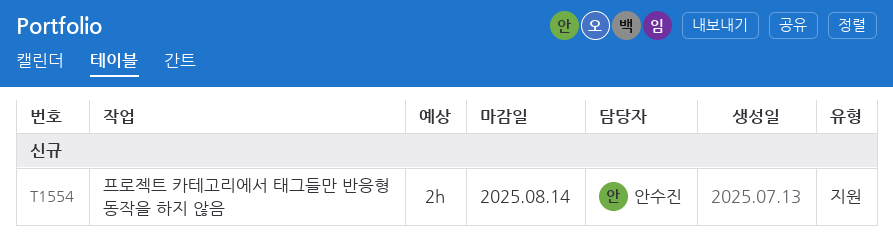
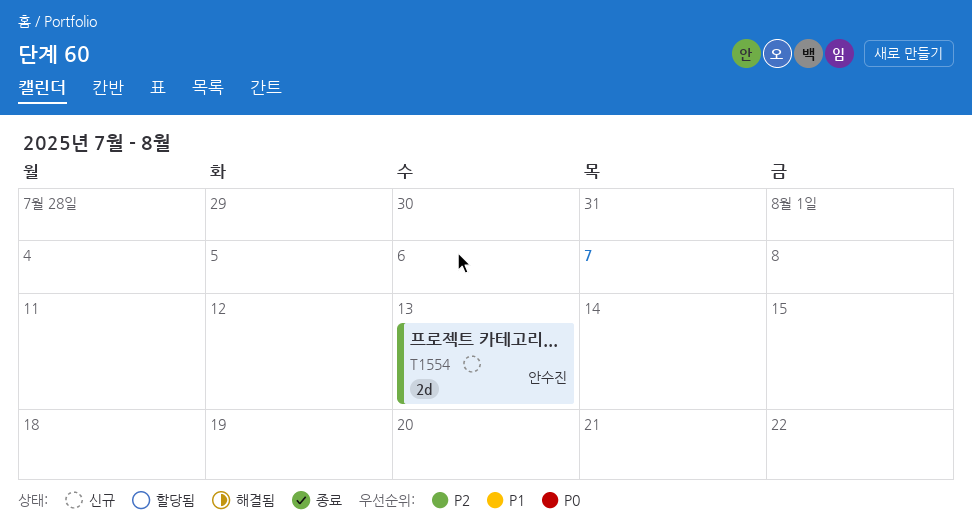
T1554, estimate: 2h -> 2d
T1554, due: Aug 14 -> Aug 13

